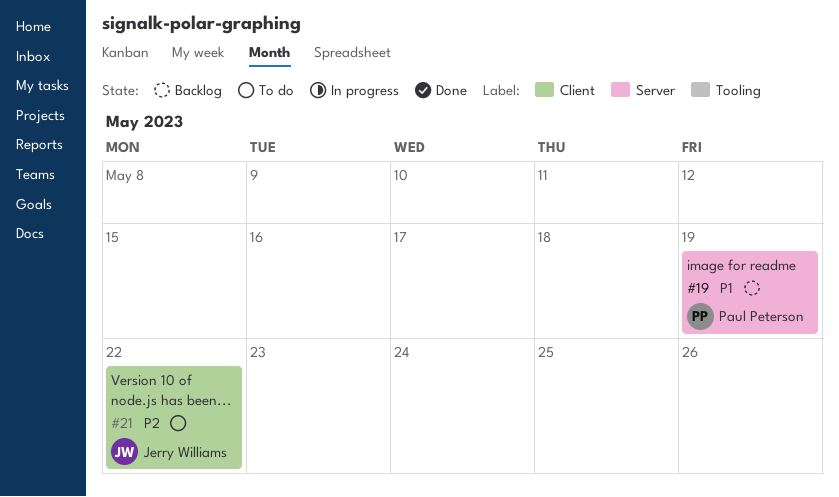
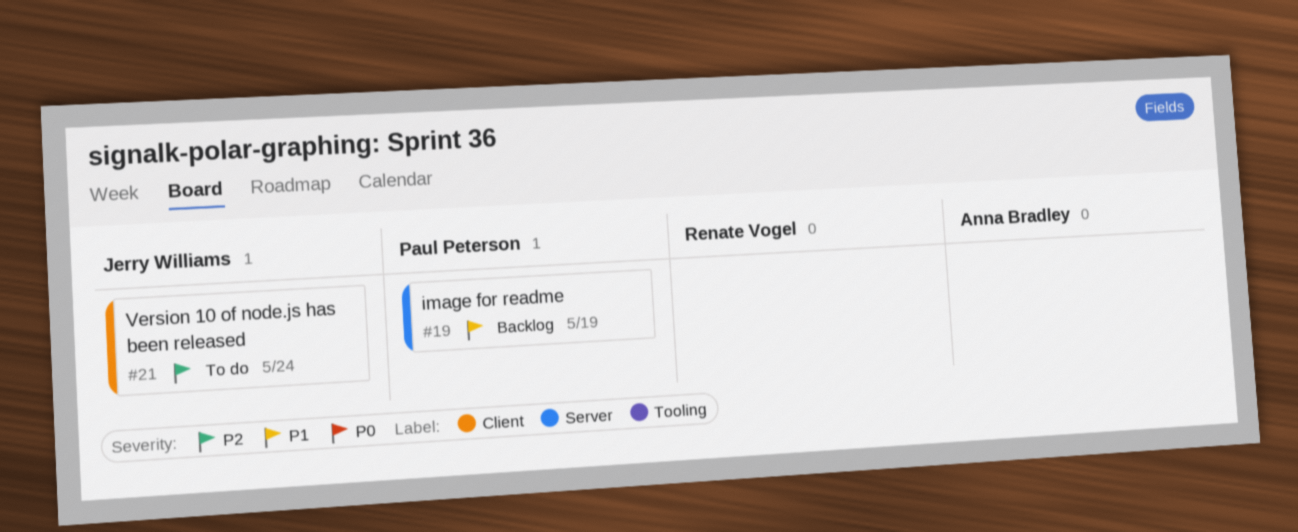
#21, due: May 22 -> May 24

